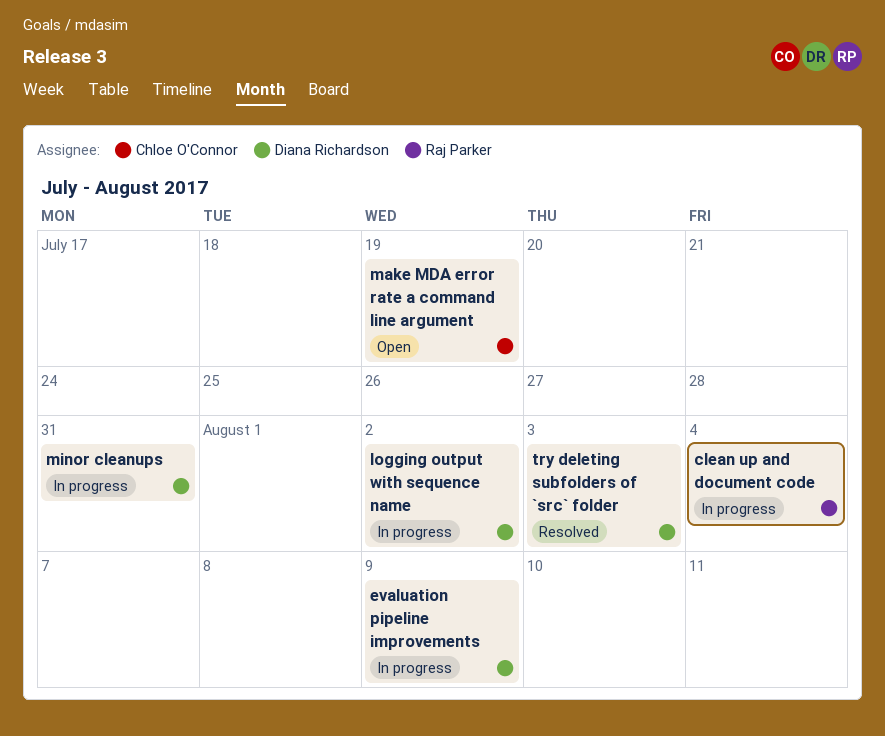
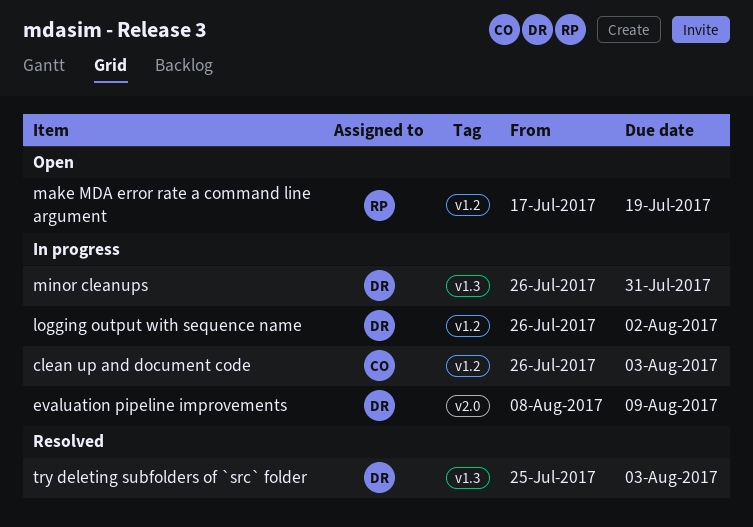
clean up and document code, owner: Raj Parker -> Chloe O'Connor
clean up and document code, due: Aug 4 -> Aug 3
make MDA error rate a command line argument, owner: Chloe O'Connor -> Raj Parker

